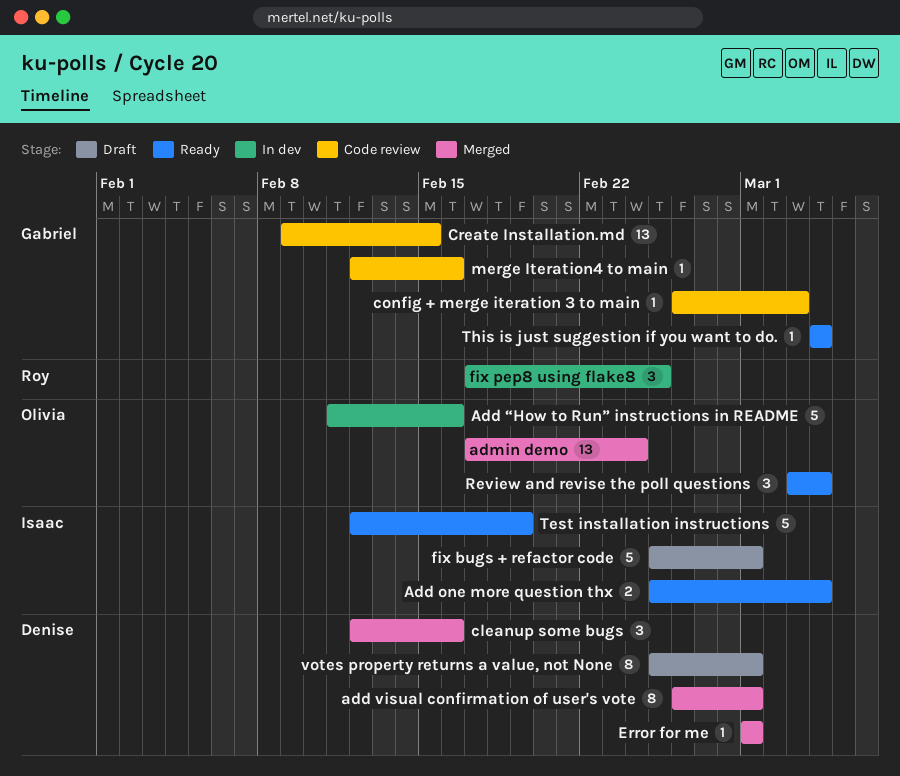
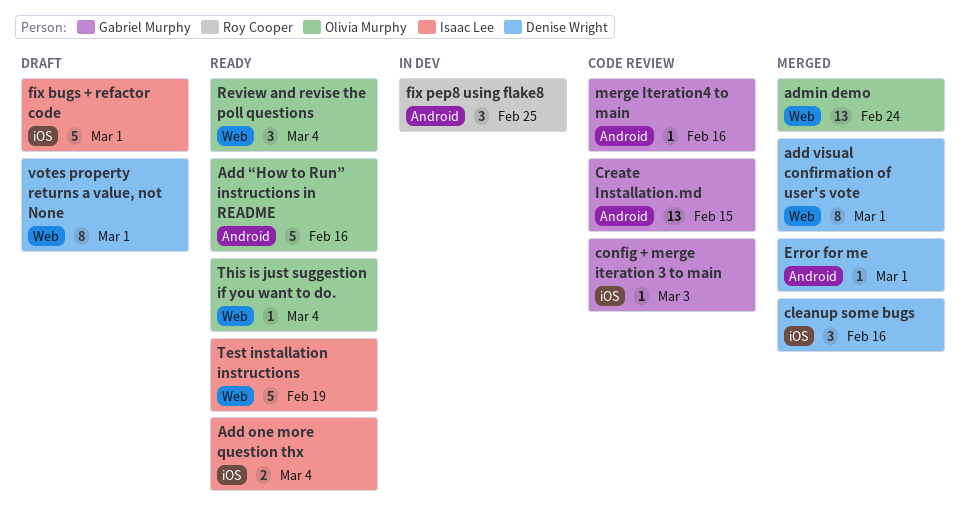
Add “How to Run” instructions in README, status: In dev -> Ready
This is just suggestion if you want to do., owner: Gabriel Murphy -> Olivia Murphy

